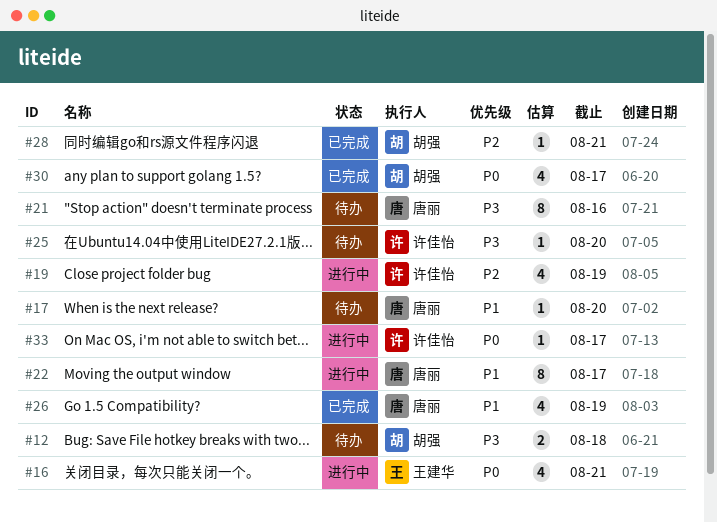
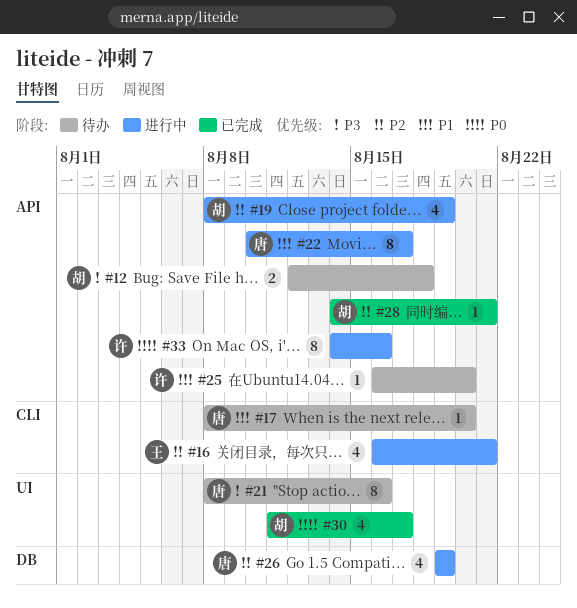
#16, priority: P0 -> P2
#19, owner: 许佳怡 -> 胡强
#25, priority: P3 -> P1
#26, status: 已完成 -> 进行中
#26, priority: P1 -> P2
#33, estimate: 1 -> 8
#33, due: Aug 17 -> Aug 16

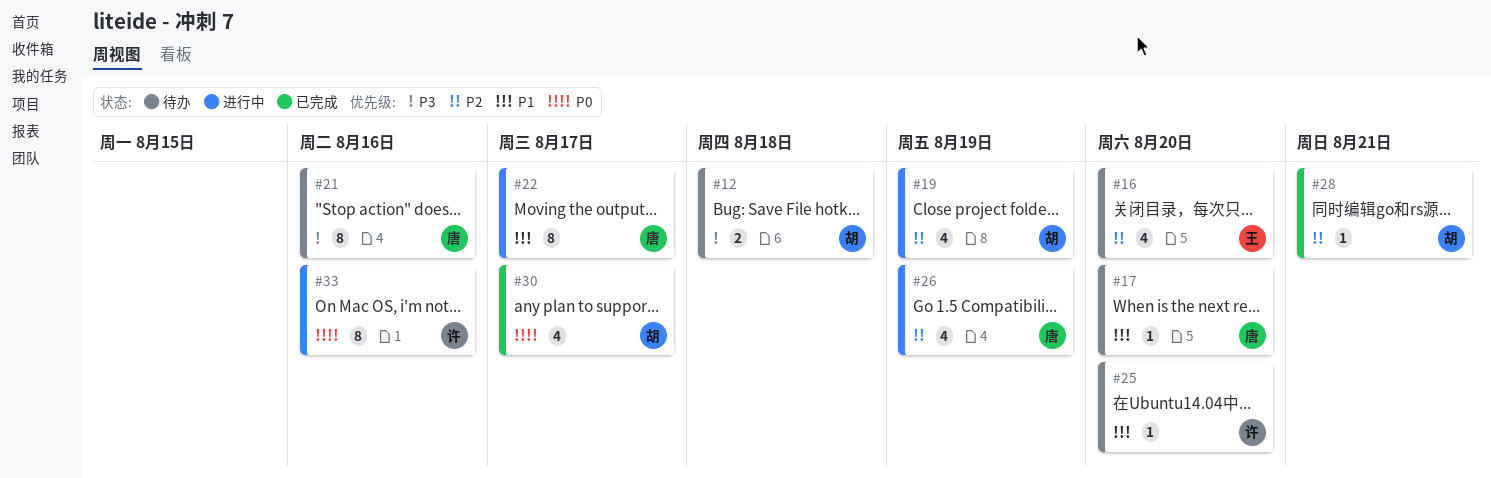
#16, status: 进行中 -> 待办
#16, due: Aug 21 -> Aug 20

